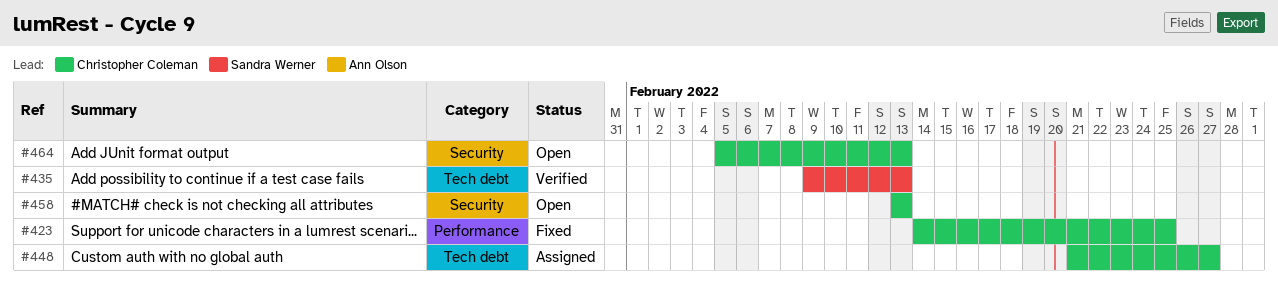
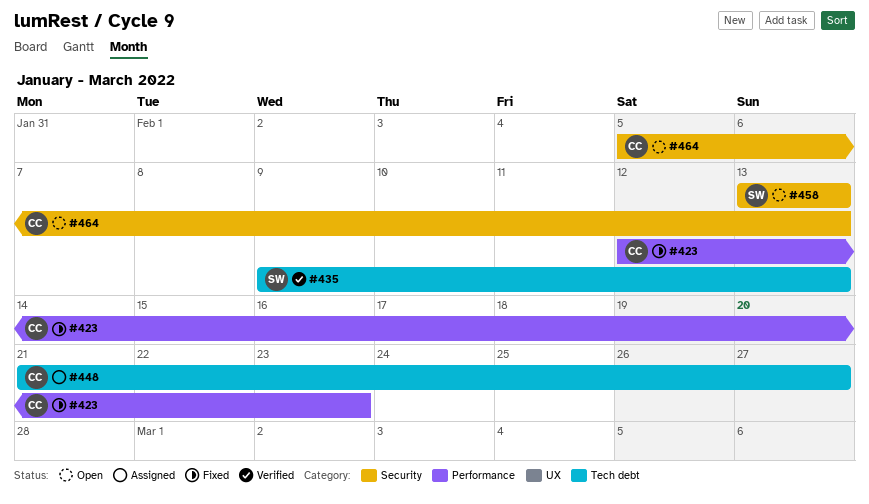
#423, start: Feb 14 -> Feb 12
#423, due: Feb 25 -> Feb 23
#458, owner: Christopher Coleman -> Sandra Werner

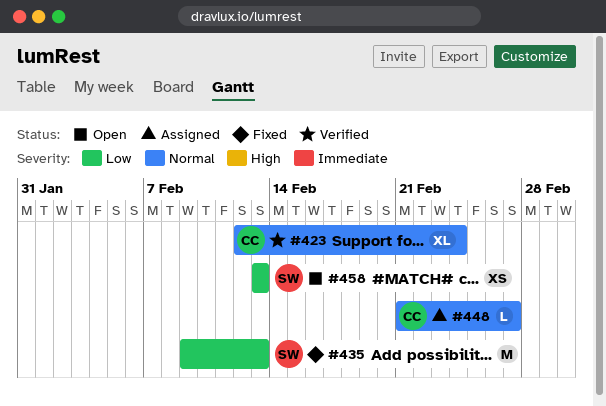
#423, status: Fixed -> Verified
#423, due: Feb 23 -> Feb 24
#435, status: Verified -> Fixed
#464: present -> none

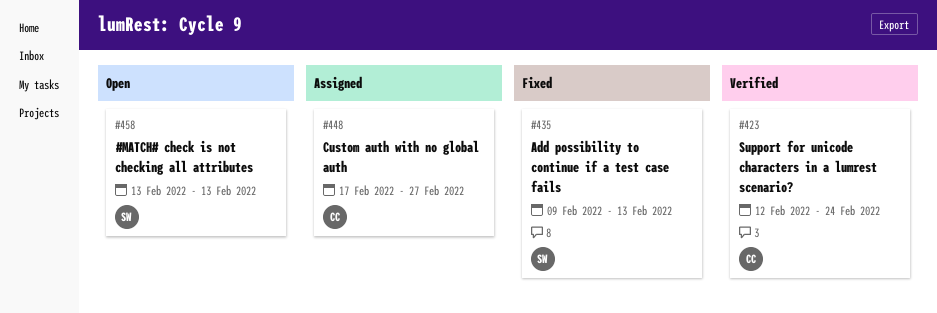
#448, start: Feb 21 -> Feb 17

